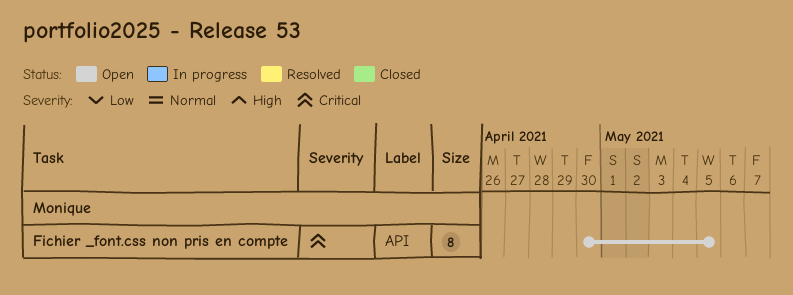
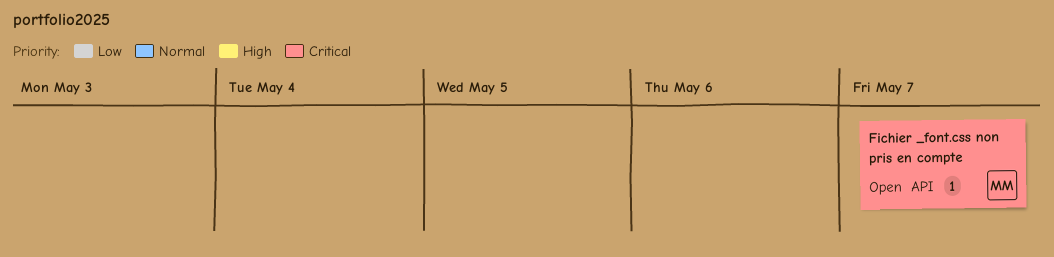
Fichier _font.css non pris en compte, estimate: 8 -> 1
Fichier _font.css non pris en compte, due: May 5 -> May 7

